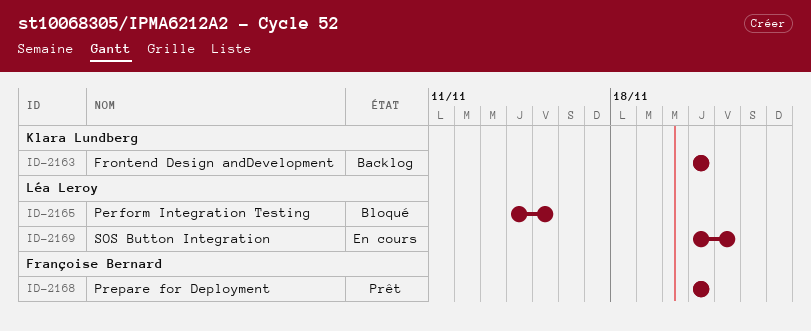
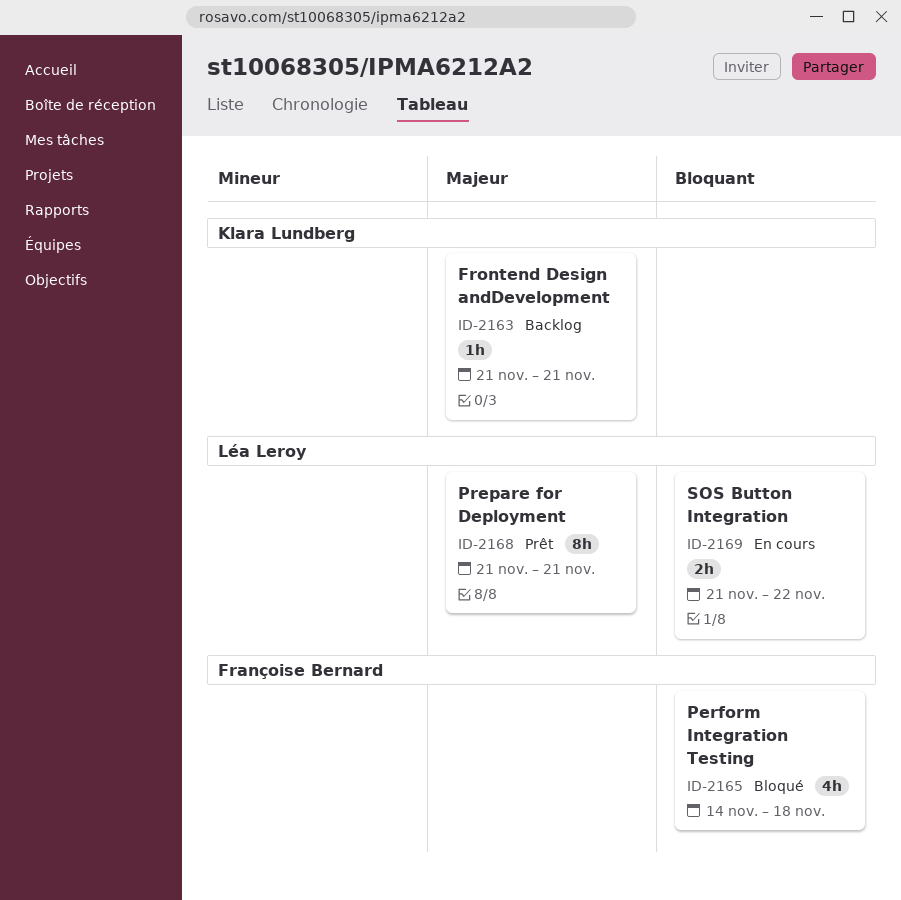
ID-2165, owner: Léa Leroy -> Françoise Bernard
ID-2165, due: Nov 15 -> Nov 18
ID-2168, owner: Françoise Bernard -> Léa Leroy

